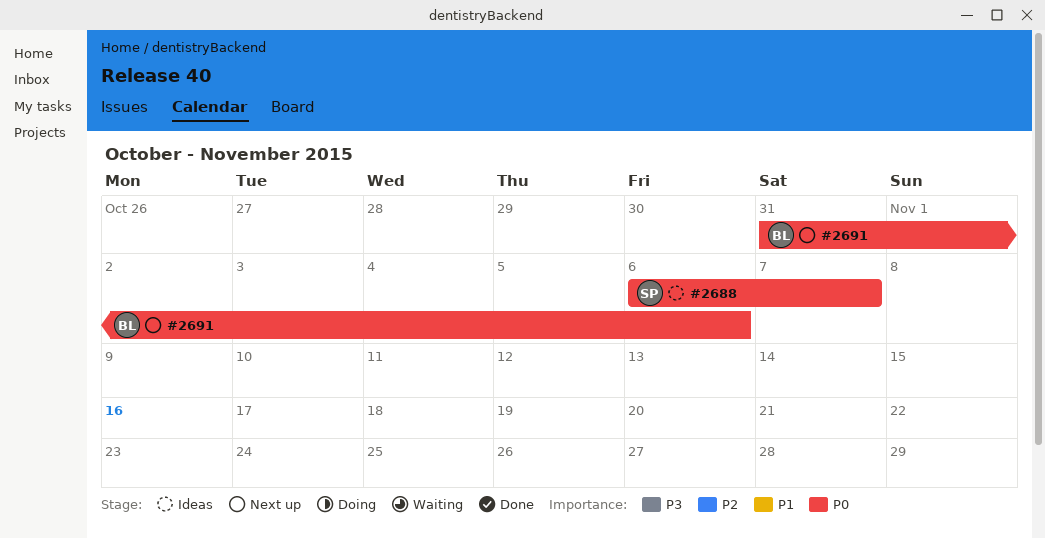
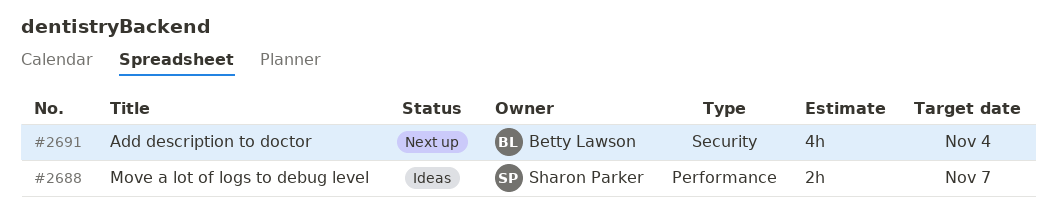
#2691, due: Nov 6 -> Nov 4

